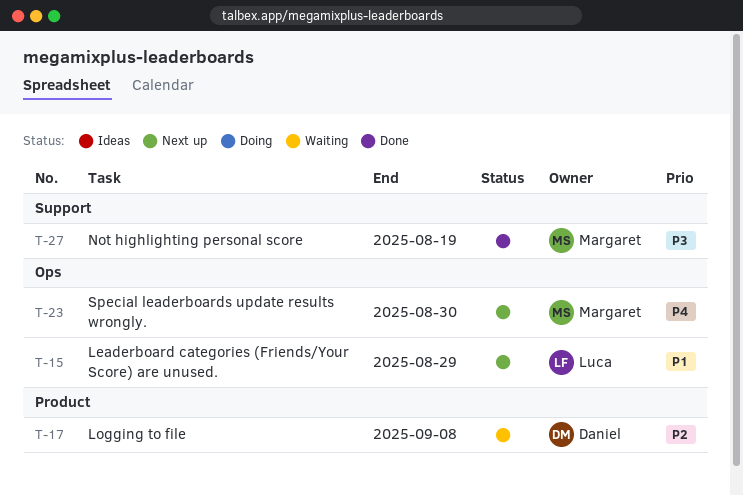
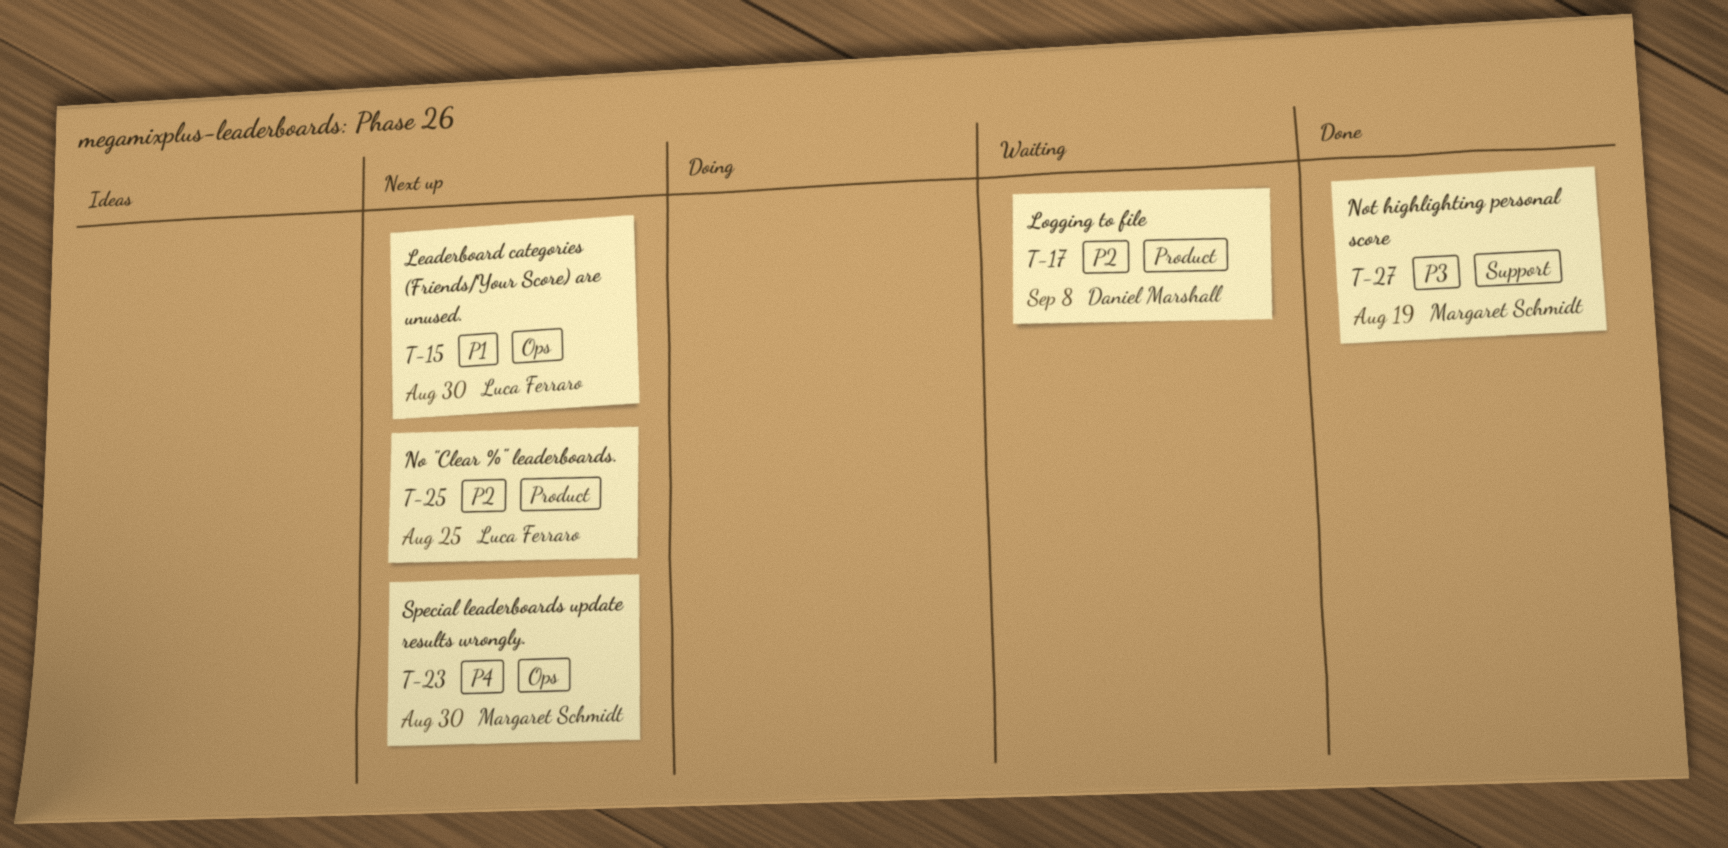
T-15, due: Aug 29 -> Aug 30
T-25: none -> present

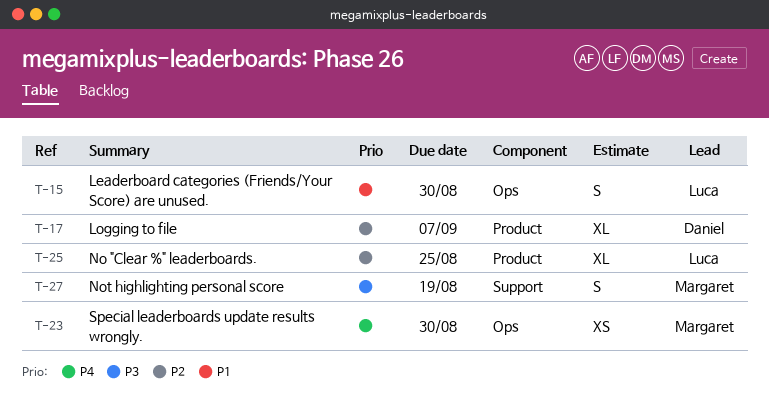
T-17, due: Sep 8 -> Sep 7

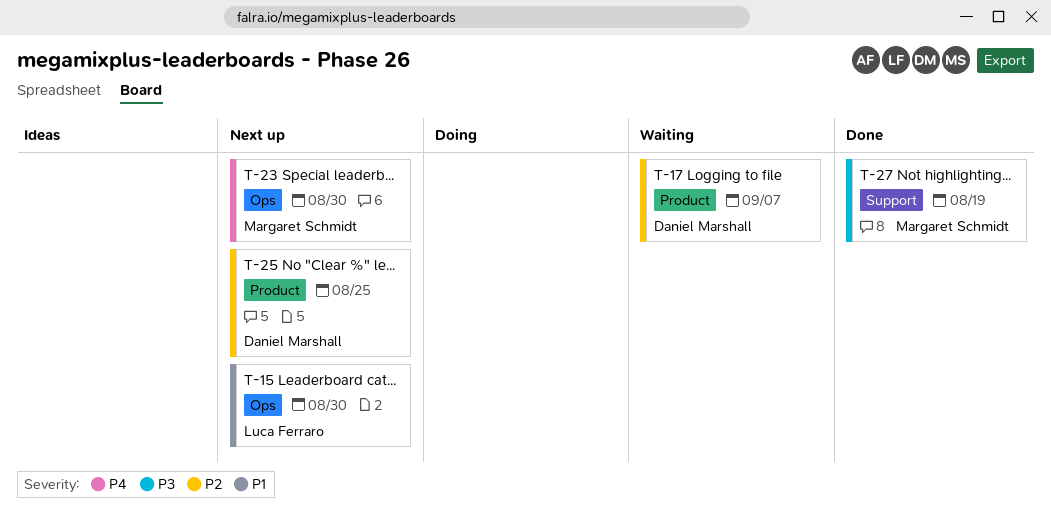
T-25, owner: Luca Ferraro -> Daniel Marshall

